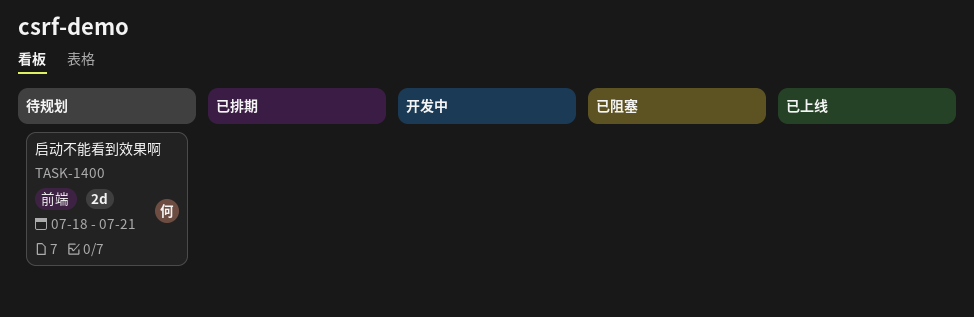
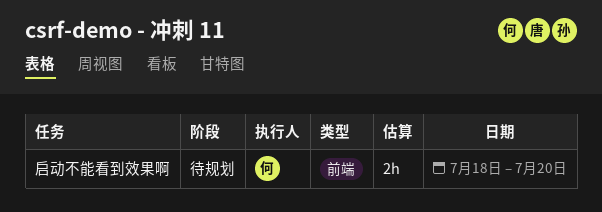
启动不能看到效果啊, estimate: 2d -> 2h
启动不能看到效果啊, due: Jul 21 -> Jul 20

